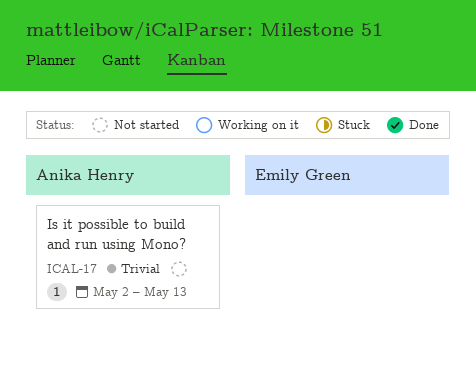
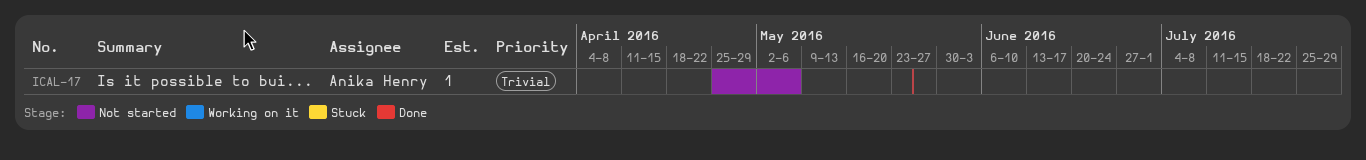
ICAL-17, start: May 2 -> Apr 25
ICAL-17, due: May 13 -> May 6

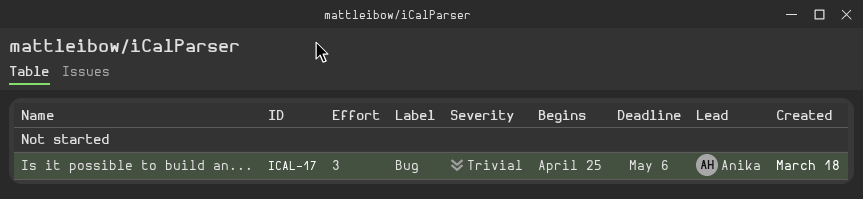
ICAL-17, estimate: 1 -> 3

